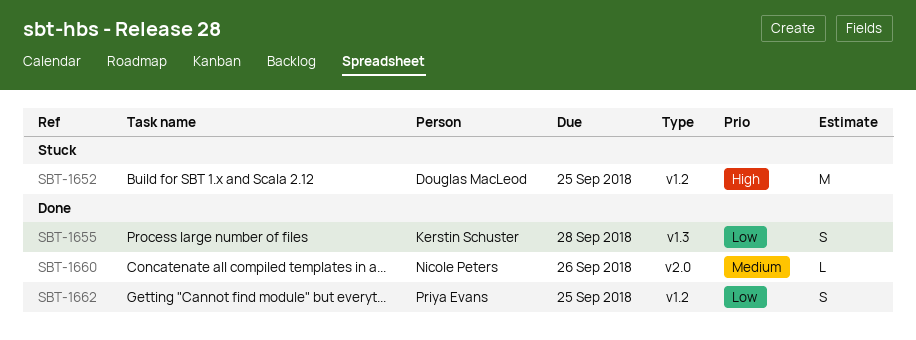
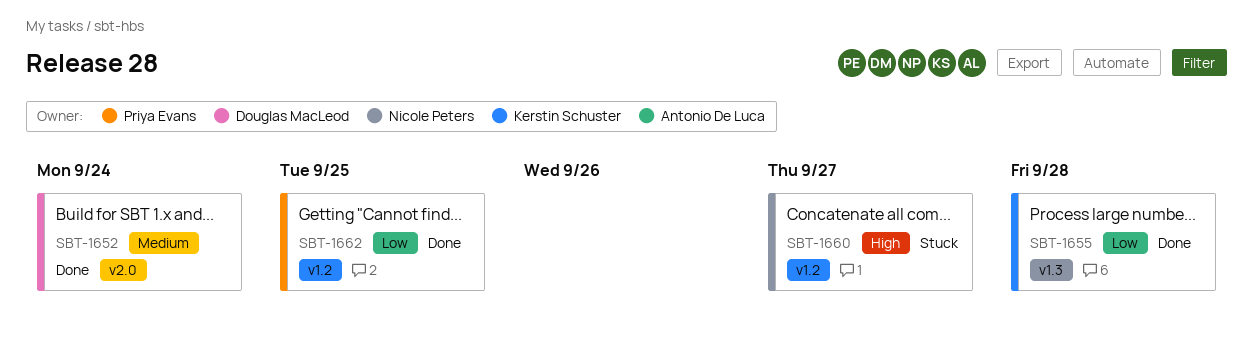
SBT-1652, status: Stuck -> Done
SBT-1652, priority: High -> Medium
SBT-1652, label: v1.2 -> v2.0
SBT-1652, due: Sep 25 -> Sep 24
SBT-1660, status: Done -> Stuck
SBT-1660, priority: Medium -> High
SBT-1660, label: v2.0 -> v1.2
SBT-1660, due: Sep 26 -> Sep 27

